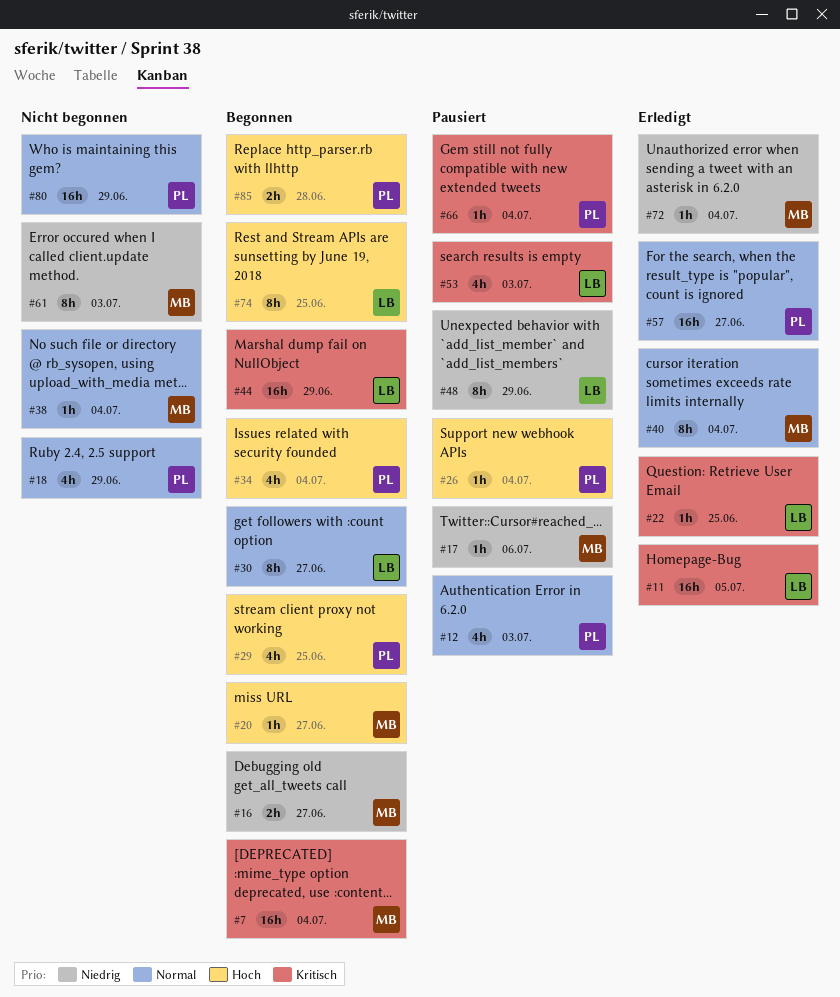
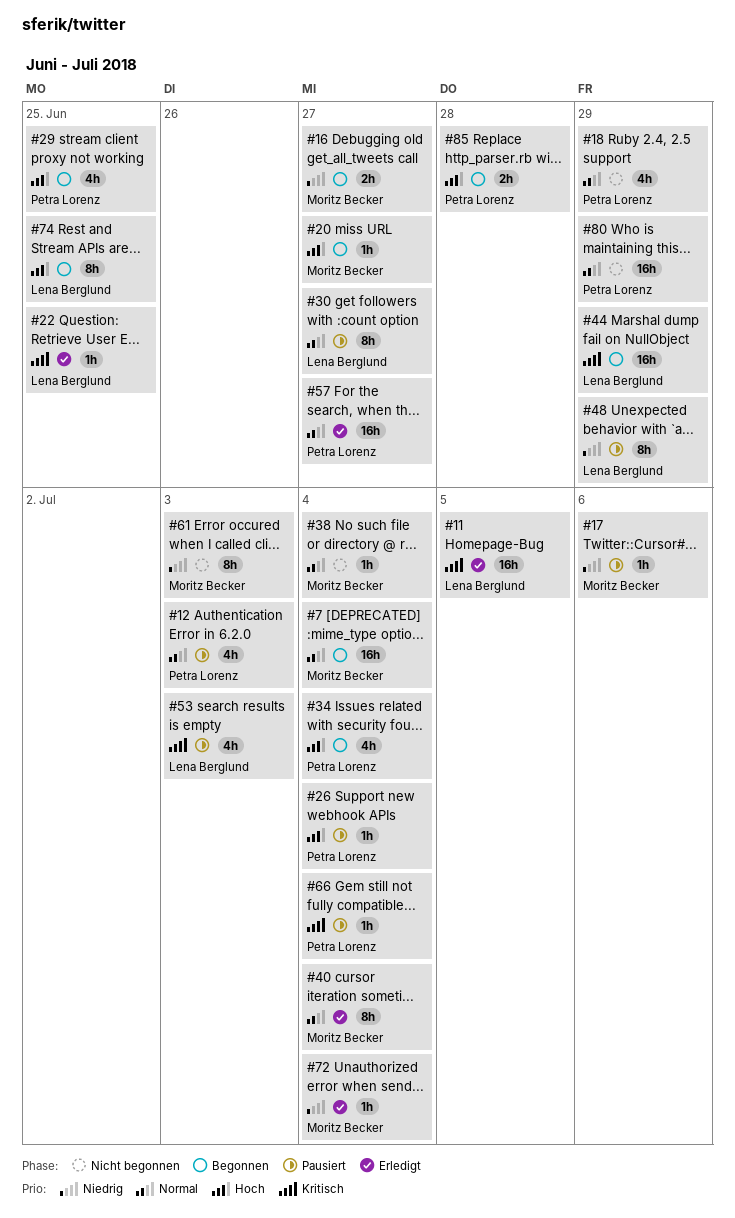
#7, priority: Kritisch -> Normal
#30, status: Begonnen -> Pausiert

